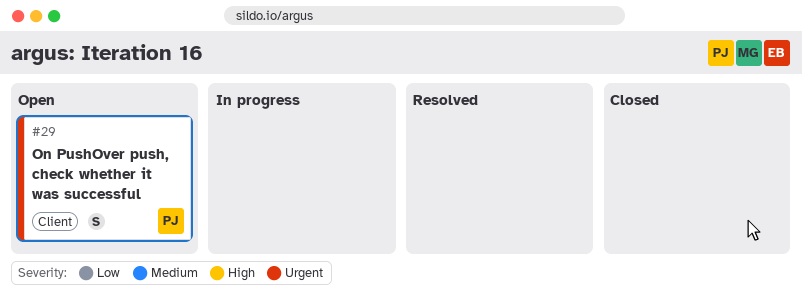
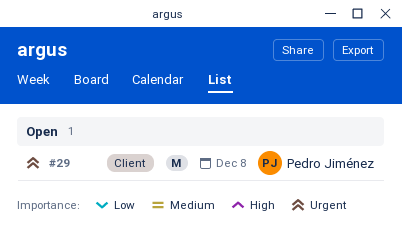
#29, estimate: S -> M

